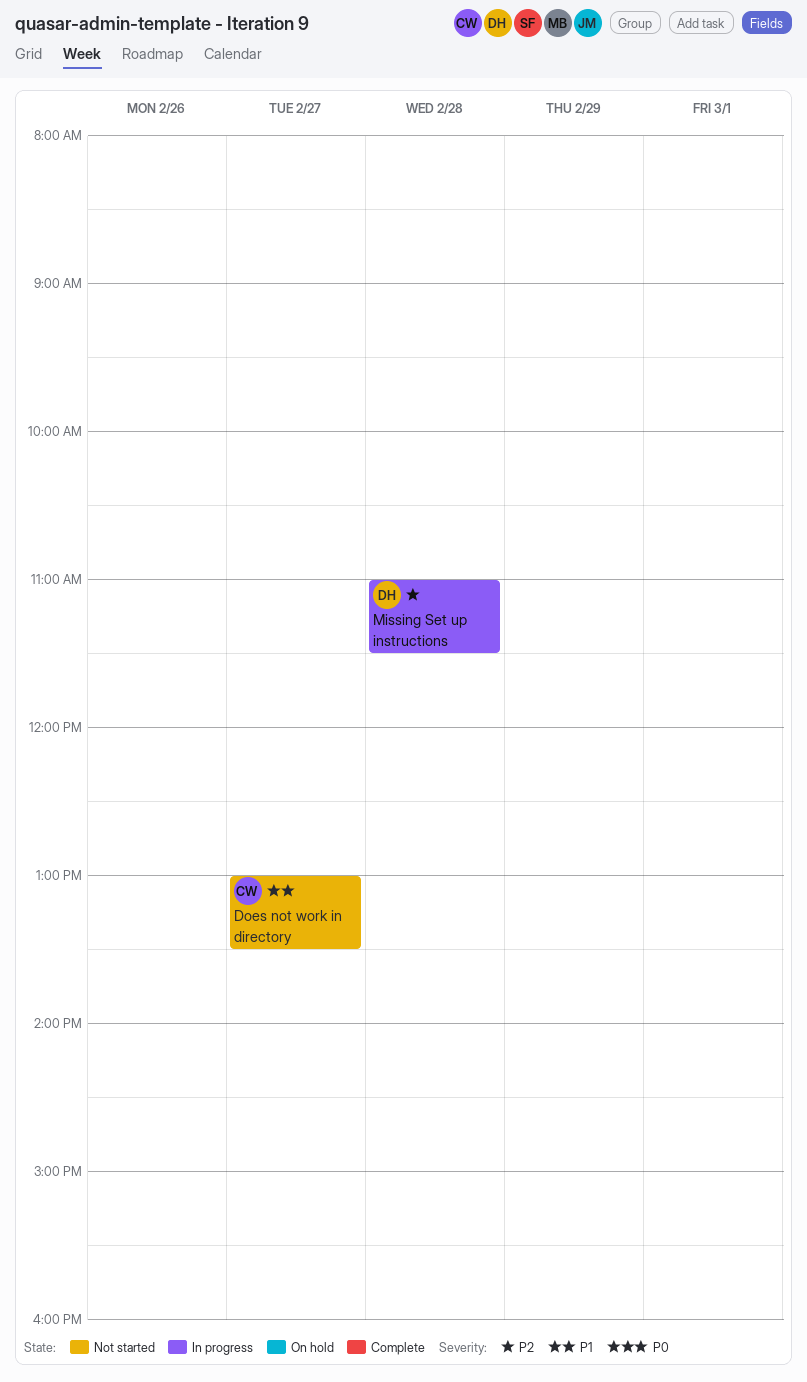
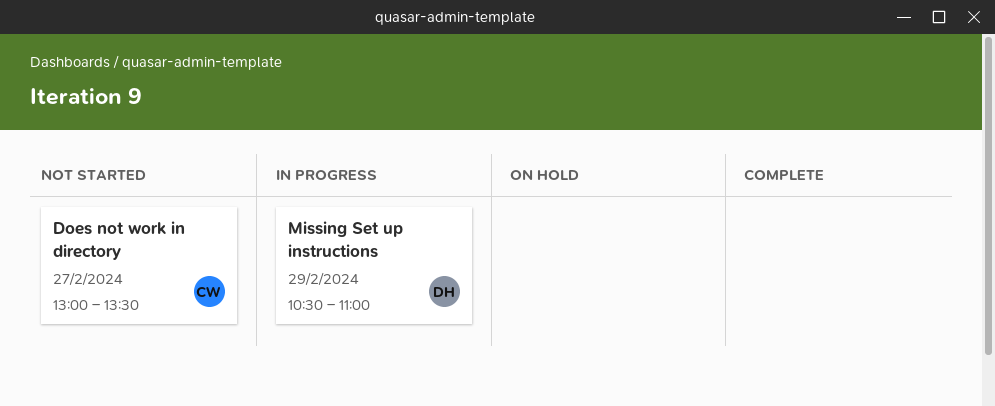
Missing Set up instructions, day: Feb 28 -> Feb 29
Missing Set up instructions, begins: 11:00 -> 10:30
Missing Set up instructions, ends: 11:30 -> 11:00

